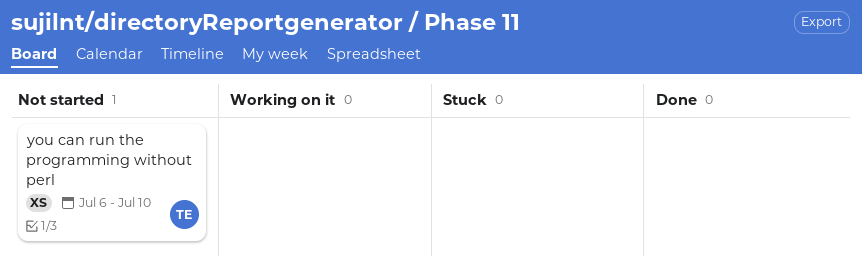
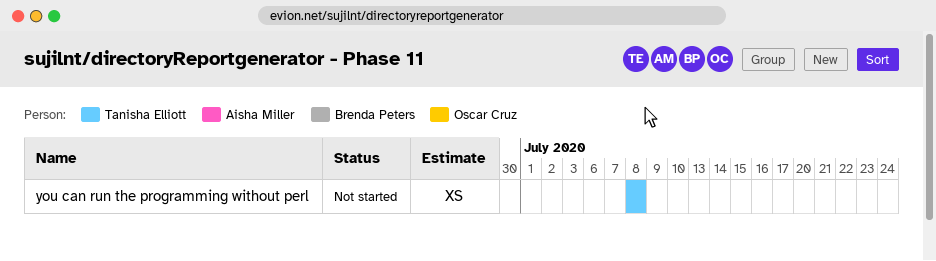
you can run the programming without perl, start: Jul 6 -> Jul 8
you can run the programming without perl, due: Jul 10 -> Jul 8

